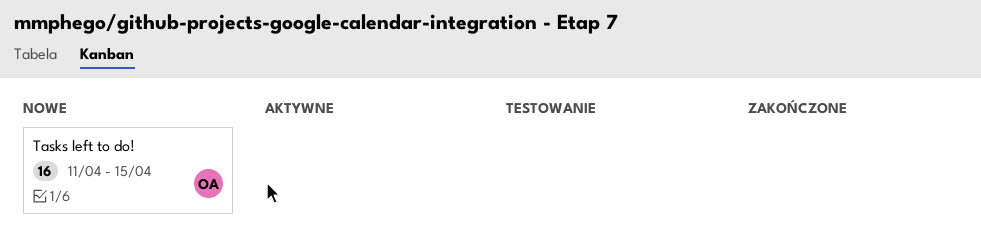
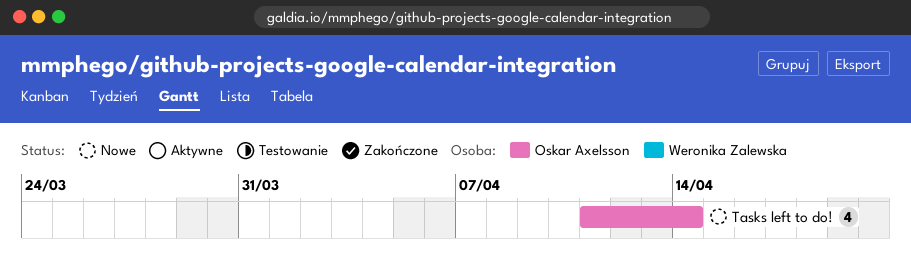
Tasks left to do!, estimate: 16 -> 4
Tasks left to do!, due: Apr 15 -> Apr 14

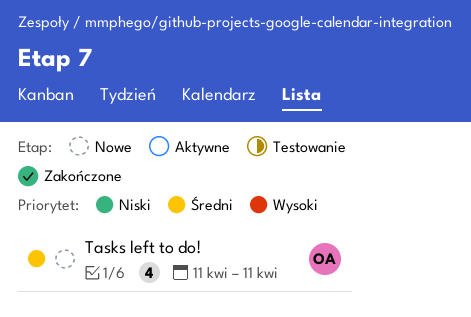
Tasks left to do!, due: Apr 14 -> Apr 11

